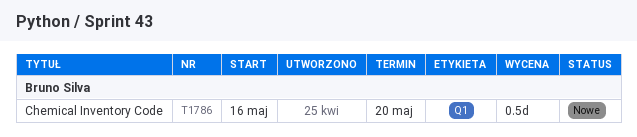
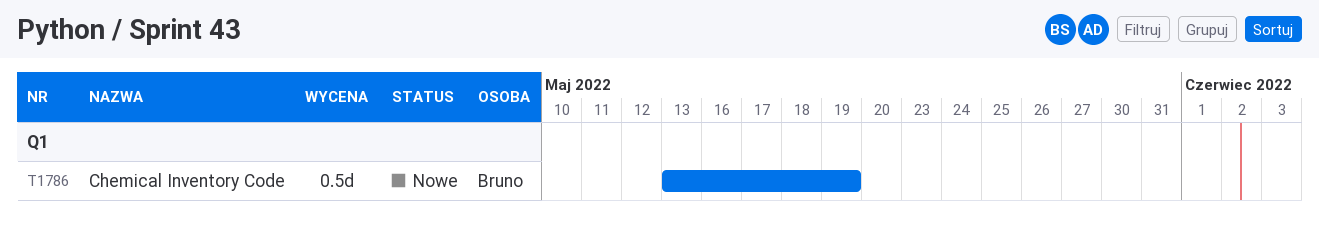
T1786, start: May 16 -> May 13
T1786, due: May 20 -> May 19

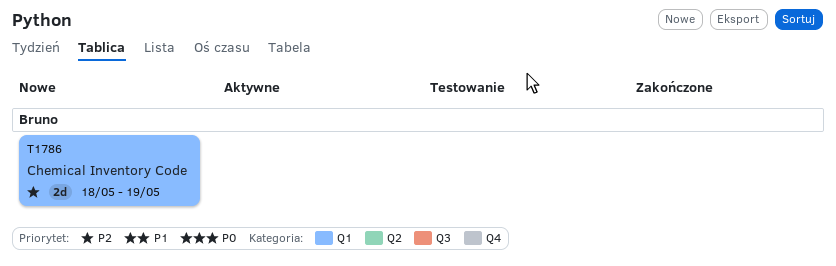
T1786, estimate: 0.5d -> 2d
T1786, start: May 13 -> May 18

